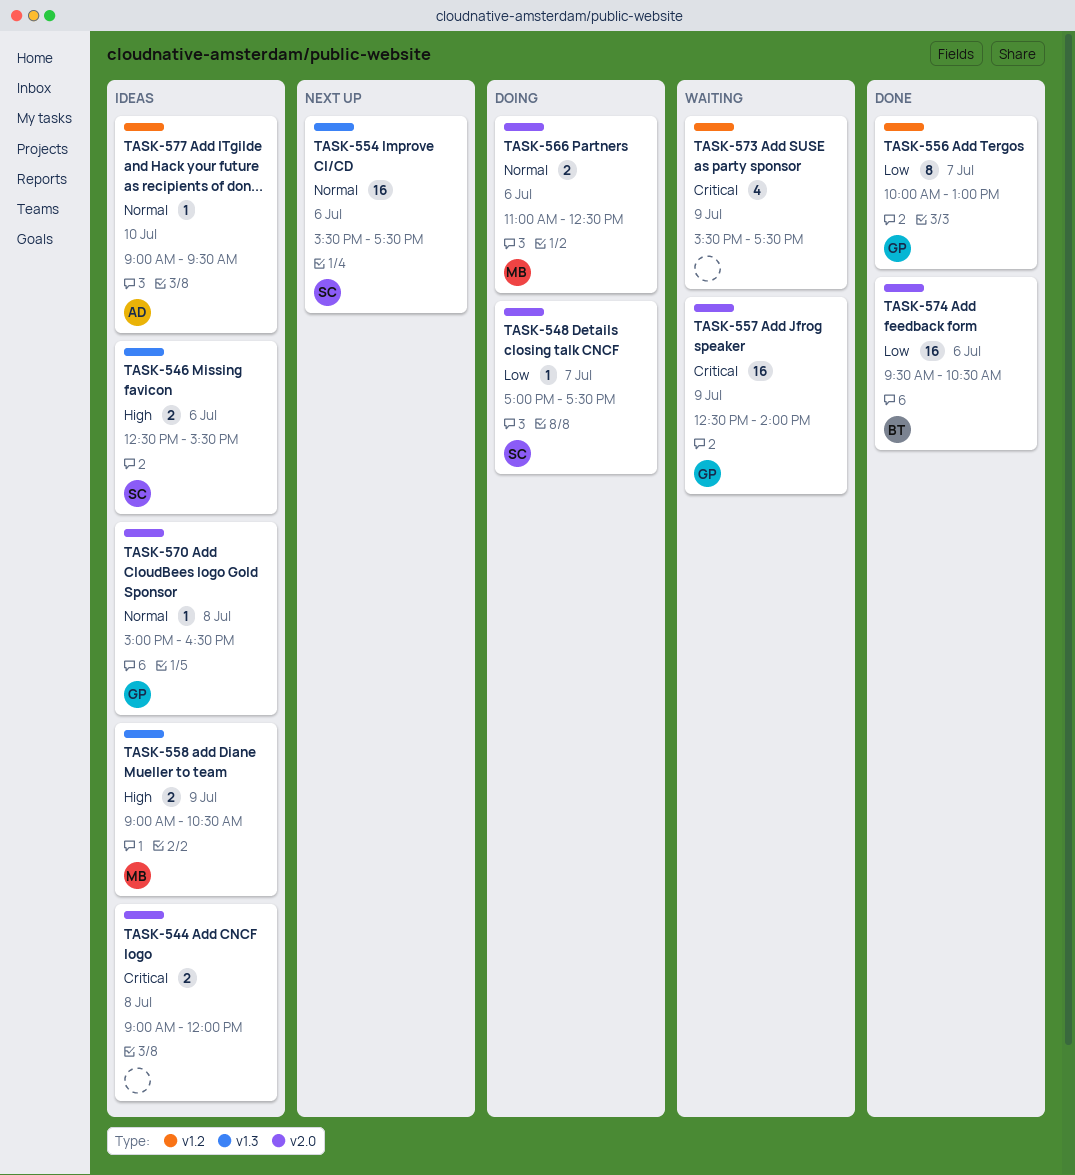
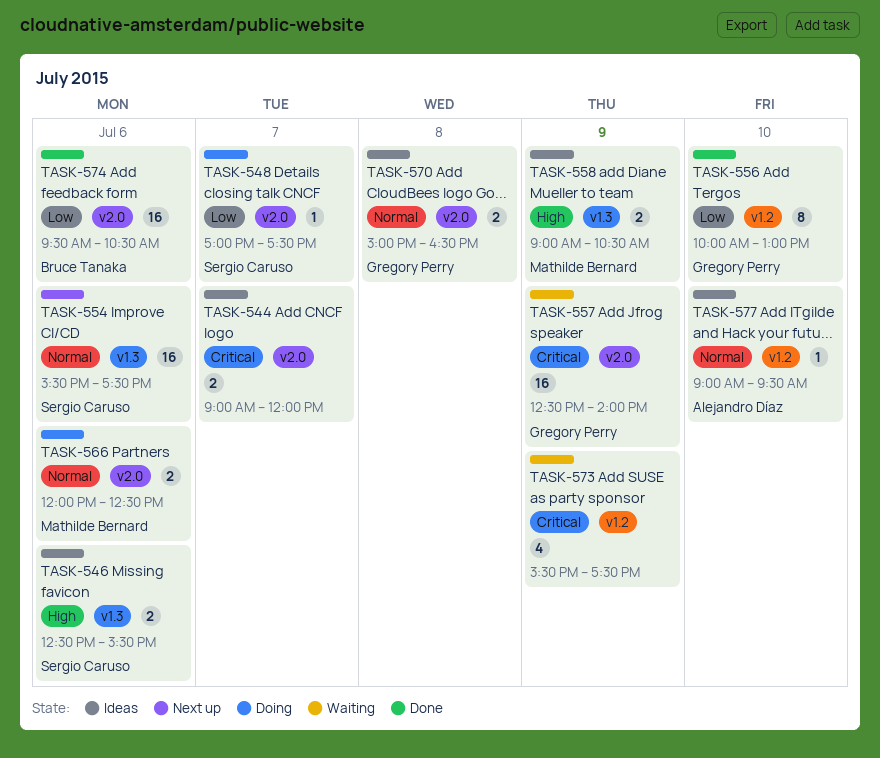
TASK-544, day: Jul 8 -> Jul 7
TASK-556, day: Jul 7 -> Jul 10
TASK-566, begins: 11:00 -> 12:00
TASK-570, estimate: 1 -> 2

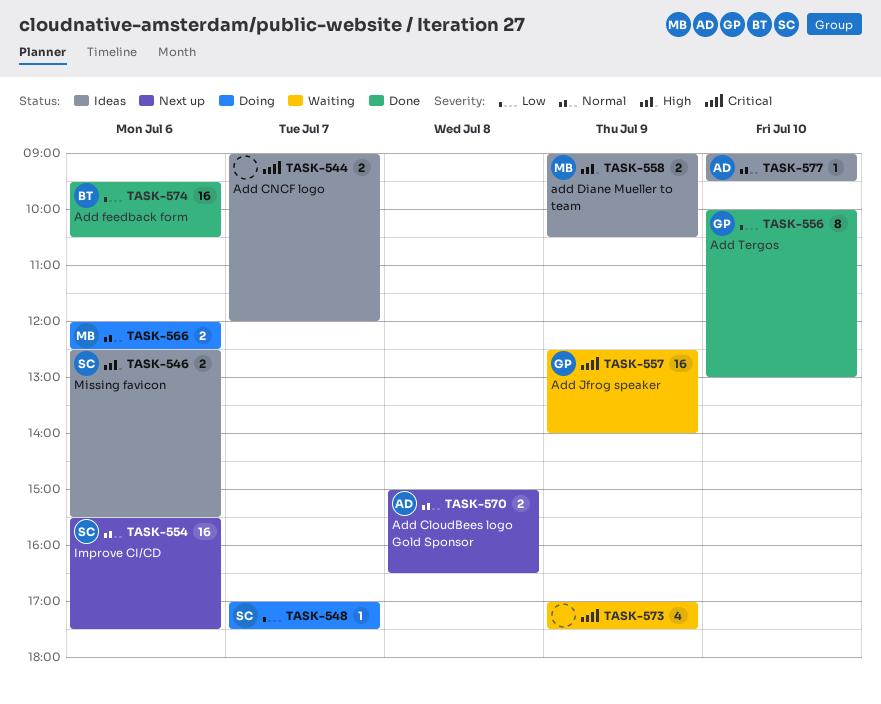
TASK-570, status: Ideas -> Next up
TASK-570, owner: Gregory Perry -> Alejandro Díaz
TASK-573, begins: 15:30 -> 17:00

